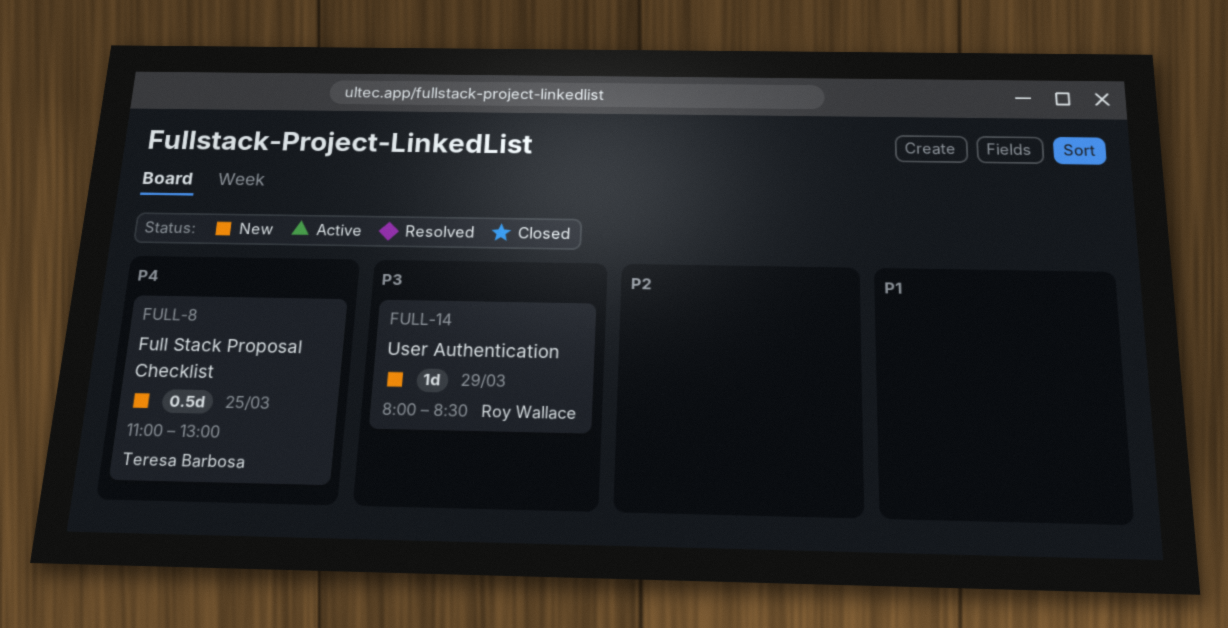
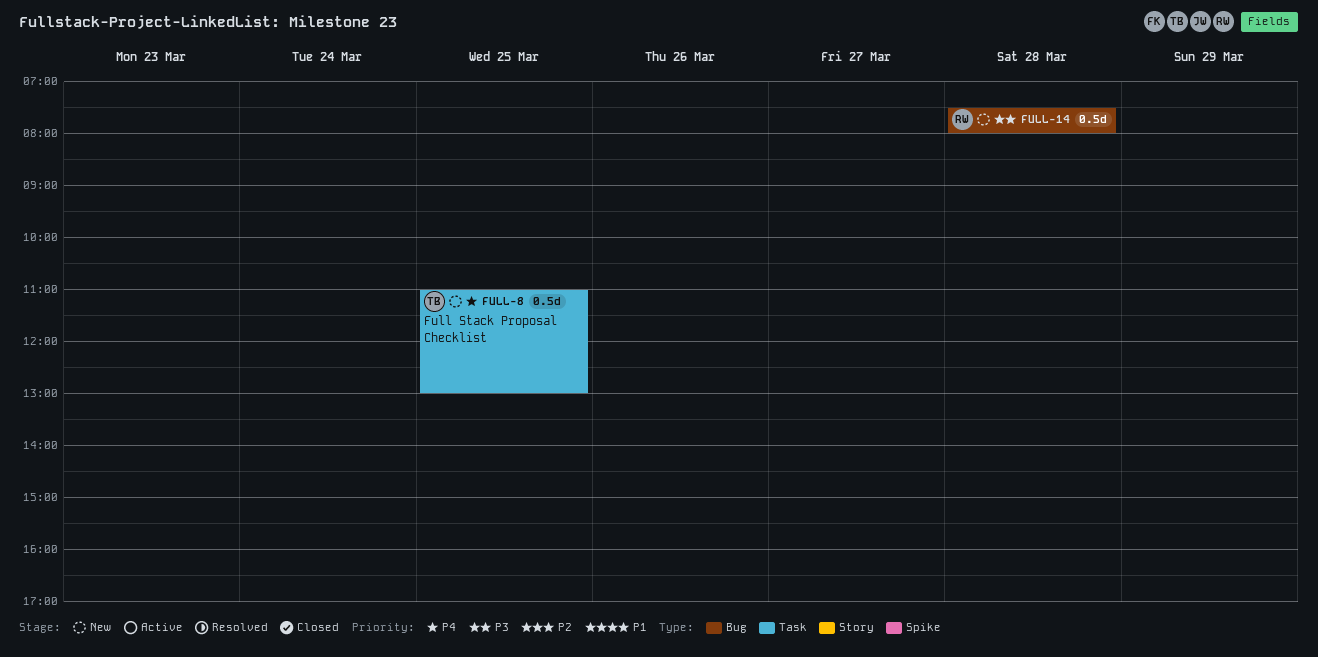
FULL-14, estimate: 1d -> 0.5d
FULL-14, day: Mar 29 -> Mar 28
FULL-14, begins: 08:00 -> 07:30
FULL-14, ends: 08:30 -> 08:00

